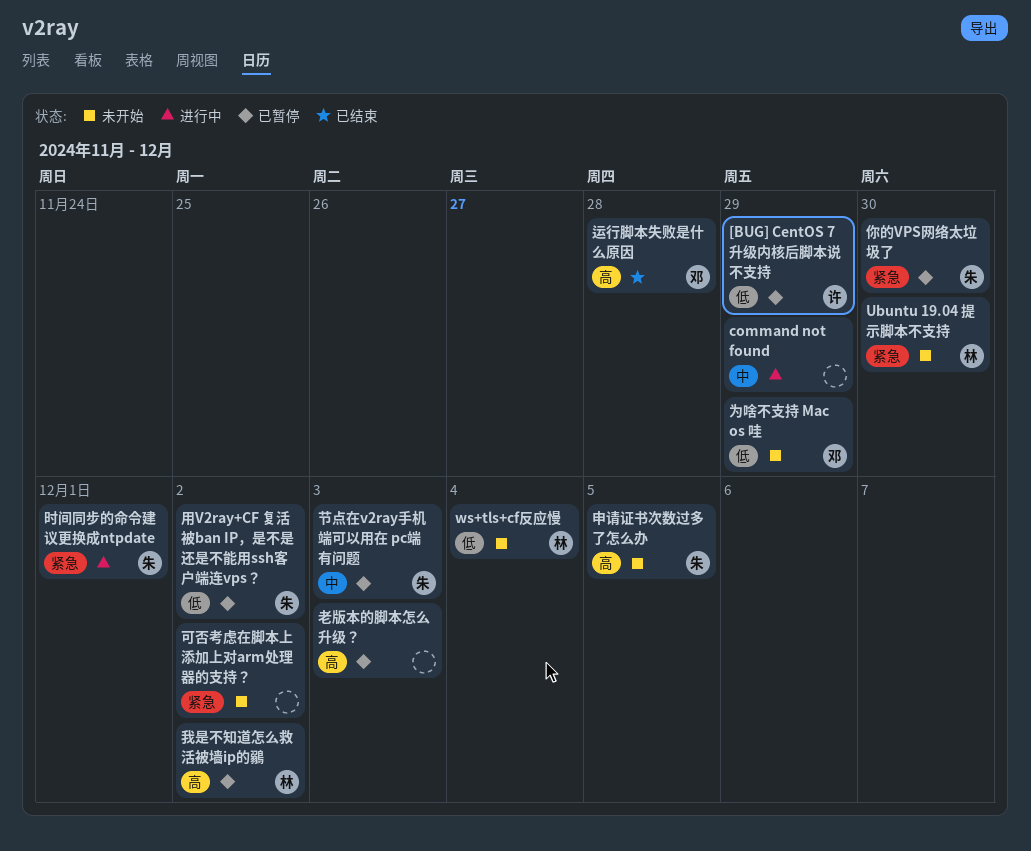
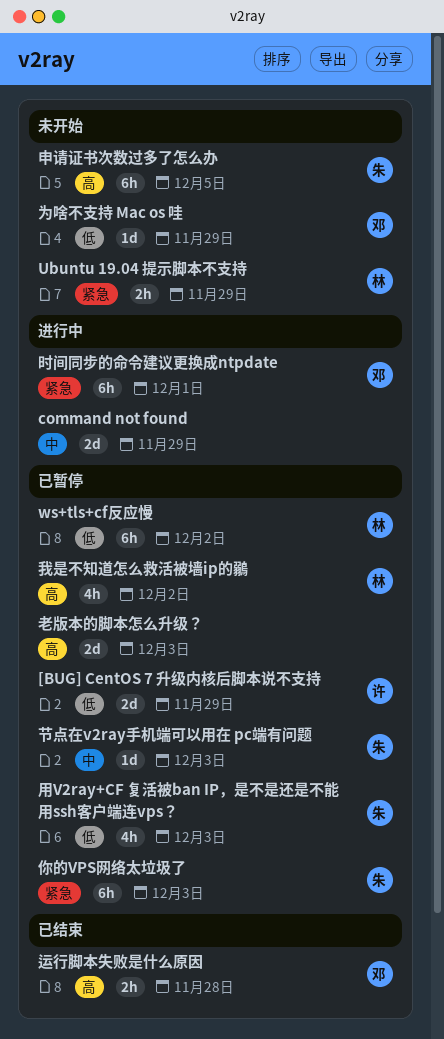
Ubuntu 19.04 提示脚本不支持, due: Nov 30 -> Nov 29
ws+tls+cf反应慢, status: 未开始 -> 已暂停
ws+tls+cf反应慢, due: Dec 4 -> Dec 2
你的VPS网络太垃圾了, due: Nov 30 -> Dec 3
可否考虑在脚本上添加上对arm处理器的支持？: present -> none
时间同步的命令建议更换成ntpdate, owner: 朱 -> 邓
用V2ray+CF 复活被ban IP，是不是还是不能用ssh客户端连vps？, due: Dec 2 -> Dec 3

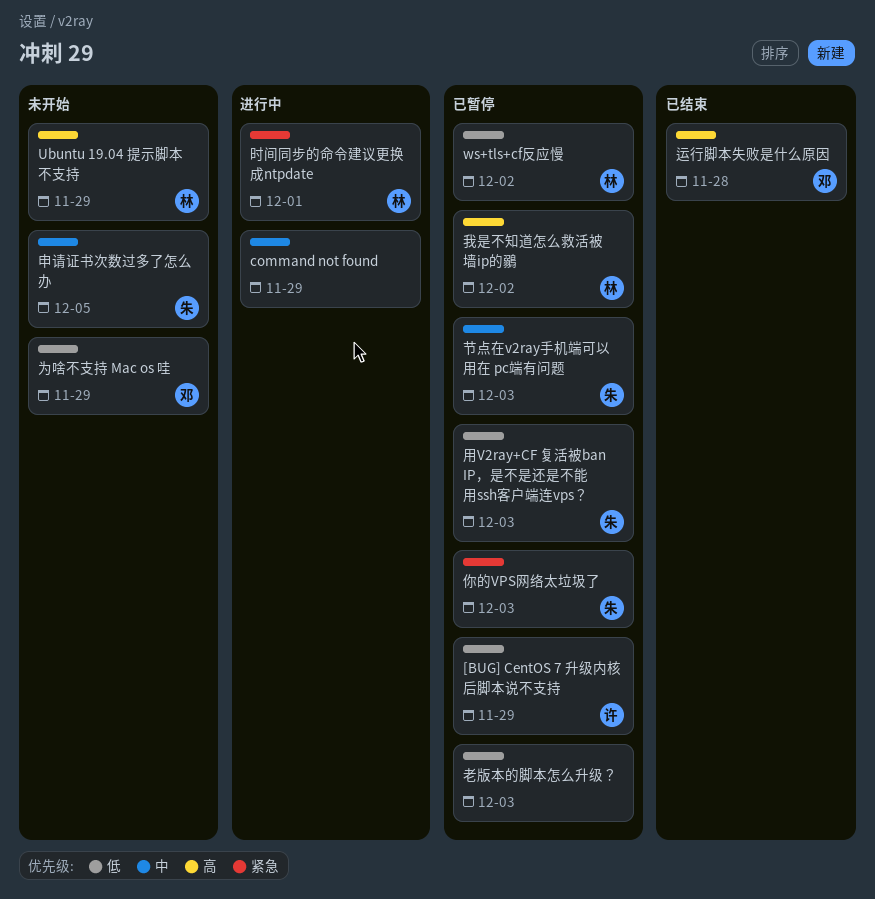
Ubuntu 19.04 提示脚本不支持, priority: 紧急 -> 高
时间同步的命令建议更换成ntpdate, owner: 邓 -> 林
申请证书次数过多了怎么办, priority: 高 -> 中
老版本的脚本怎么升级？, priority: 高 -> 低

